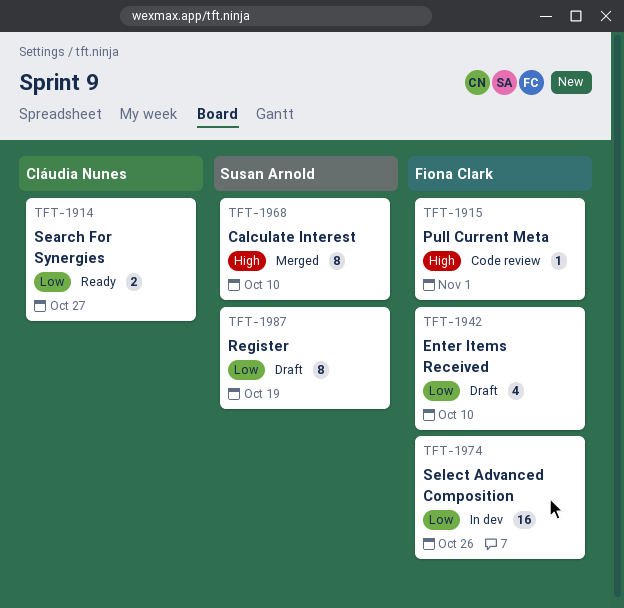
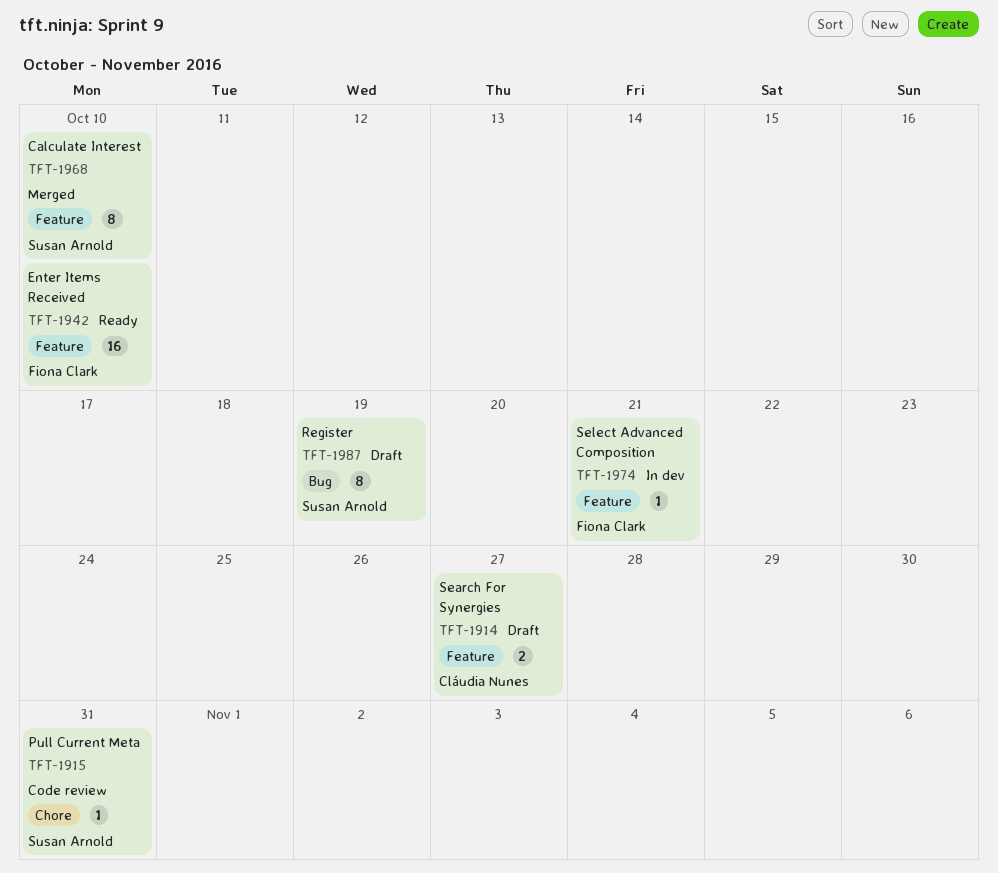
TFT-1914, status: Ready -> Draft
TFT-1915, owner: Fiona Clark -> Susan Arnold
TFT-1915, due: Nov 1 -> Oct 31
TFT-1942, status: Draft -> Ready
TFT-1942, estimate: 4 -> 16
TFT-1974, estimate: 16 -> 1
TFT-1974, due: Oct 26 -> Oct 21

